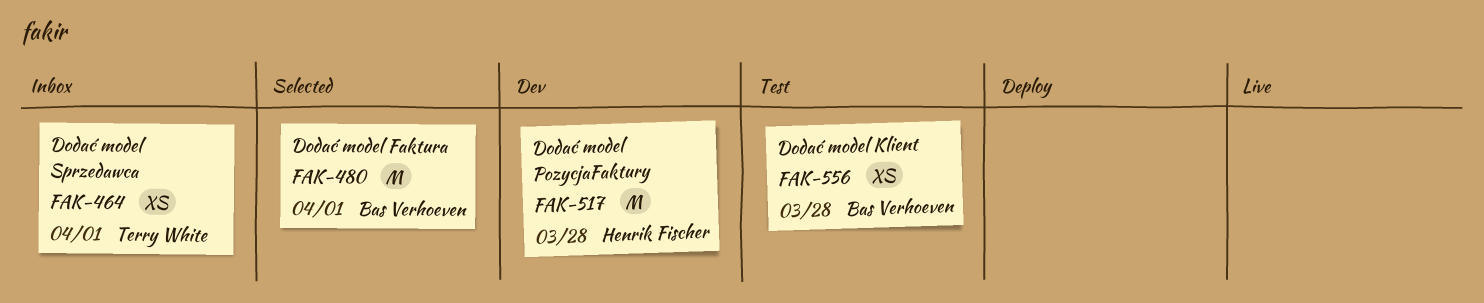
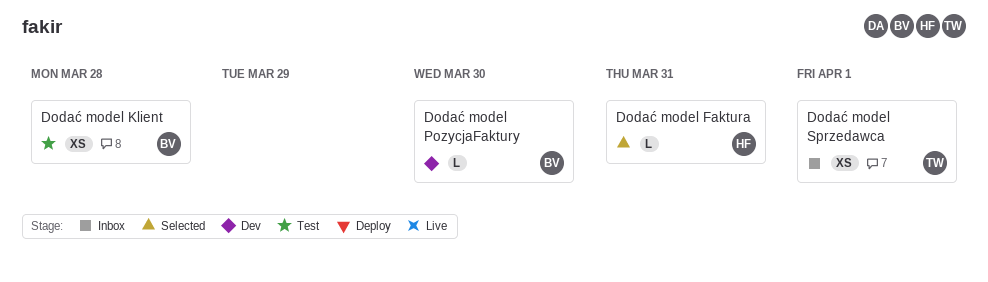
Dodać model Faktura, owner: Bas Verhoeven -> Henrik Fischer
Dodać model Faktura, estimate: M -> L
Dodać model Faktura, due: Apr 1 -> Mar 31
Dodać model PozycjaFaktury, owner: Henrik Fischer -> Bas Verhoeven
Dodać model PozycjaFaktury, estimate: M -> L
Dodać model PozycjaFaktury, due: Mar 28 -> Mar 30

